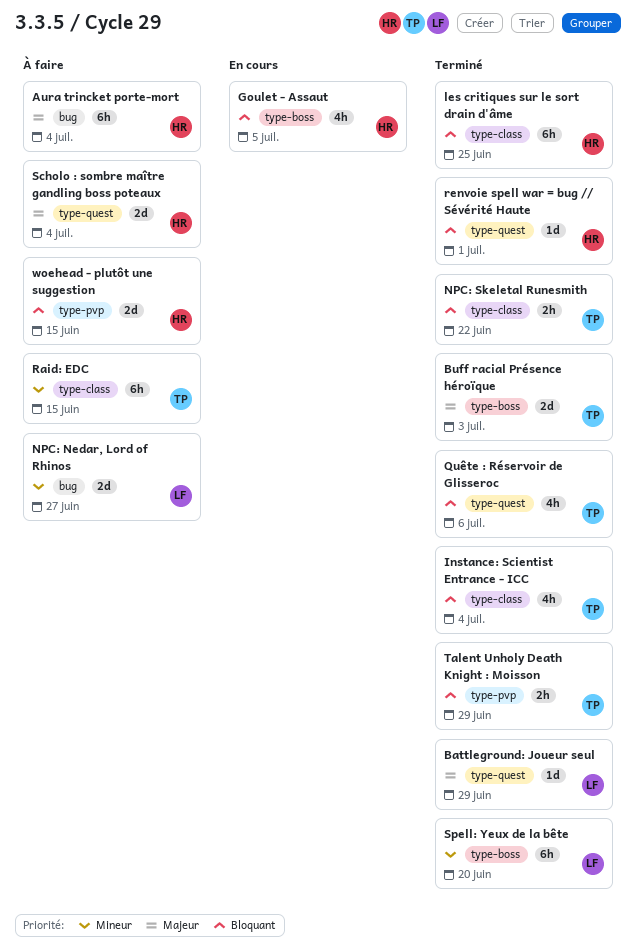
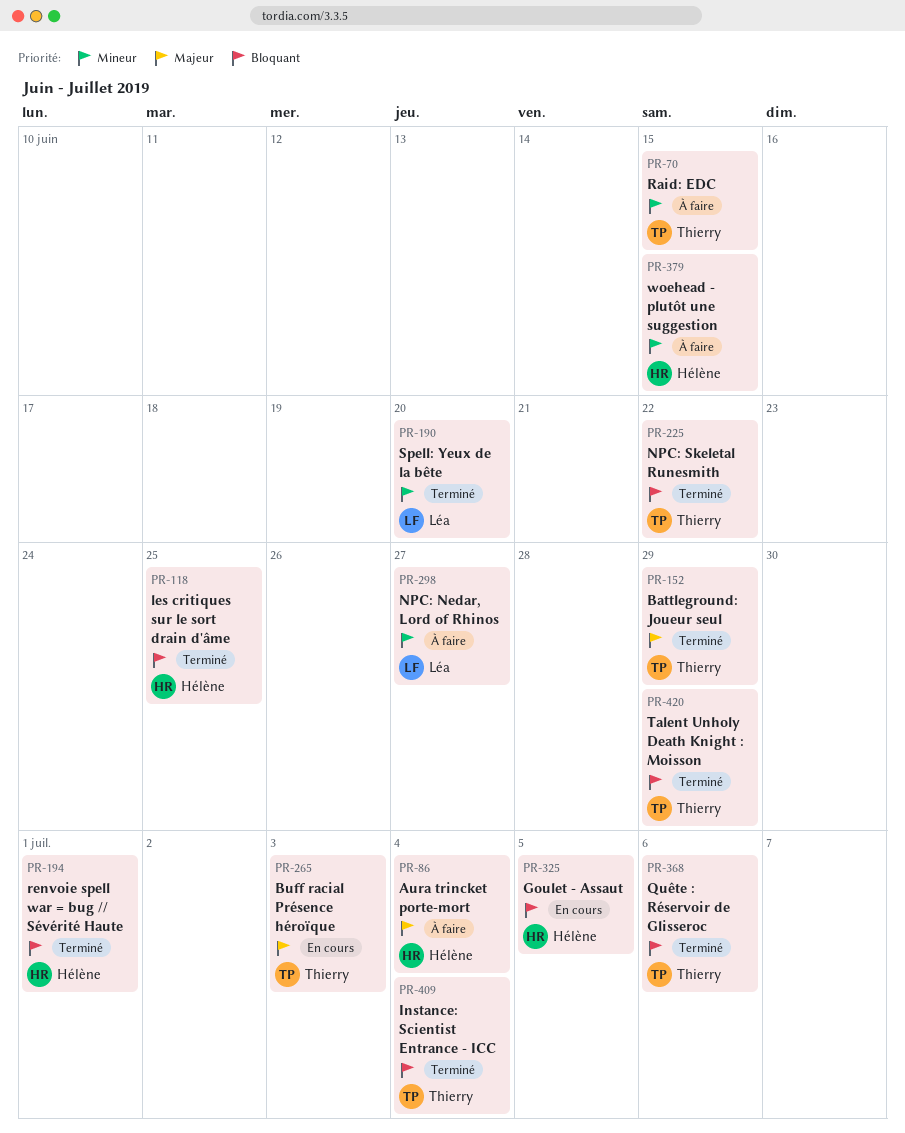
Battleground: Joueur seul, owner: Léa -> Thierry
Buff racial Présence héroïque, status: Terminé -> En cours
Scholo : sombre maître gandling boss poteaux: present -> none
woehead - plutôt une suggestion, priority: Bloquant -> Mineur

